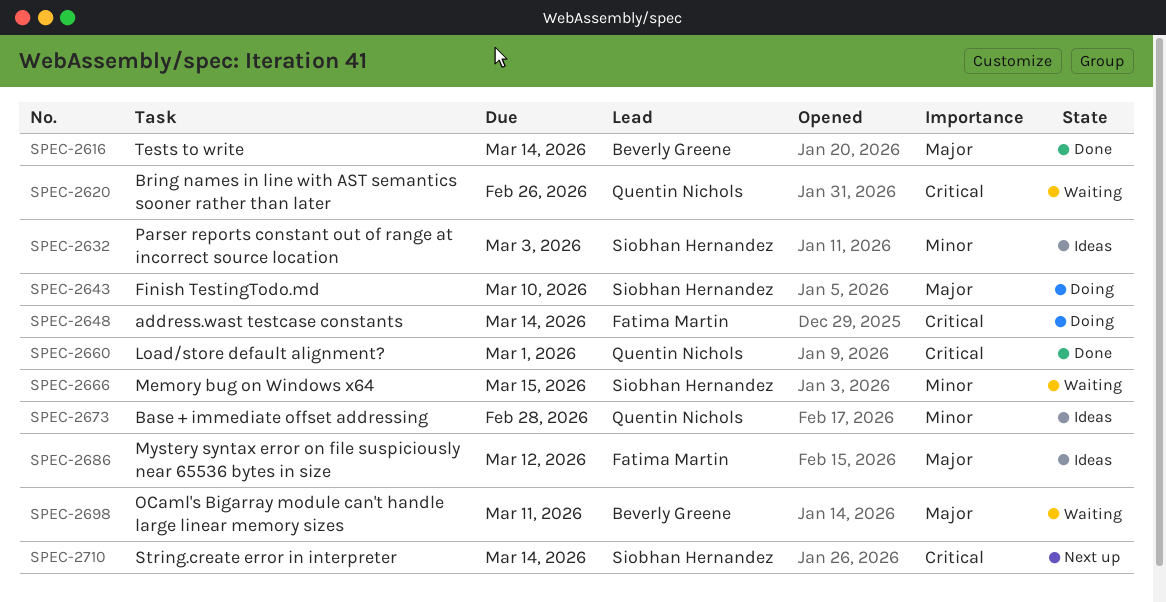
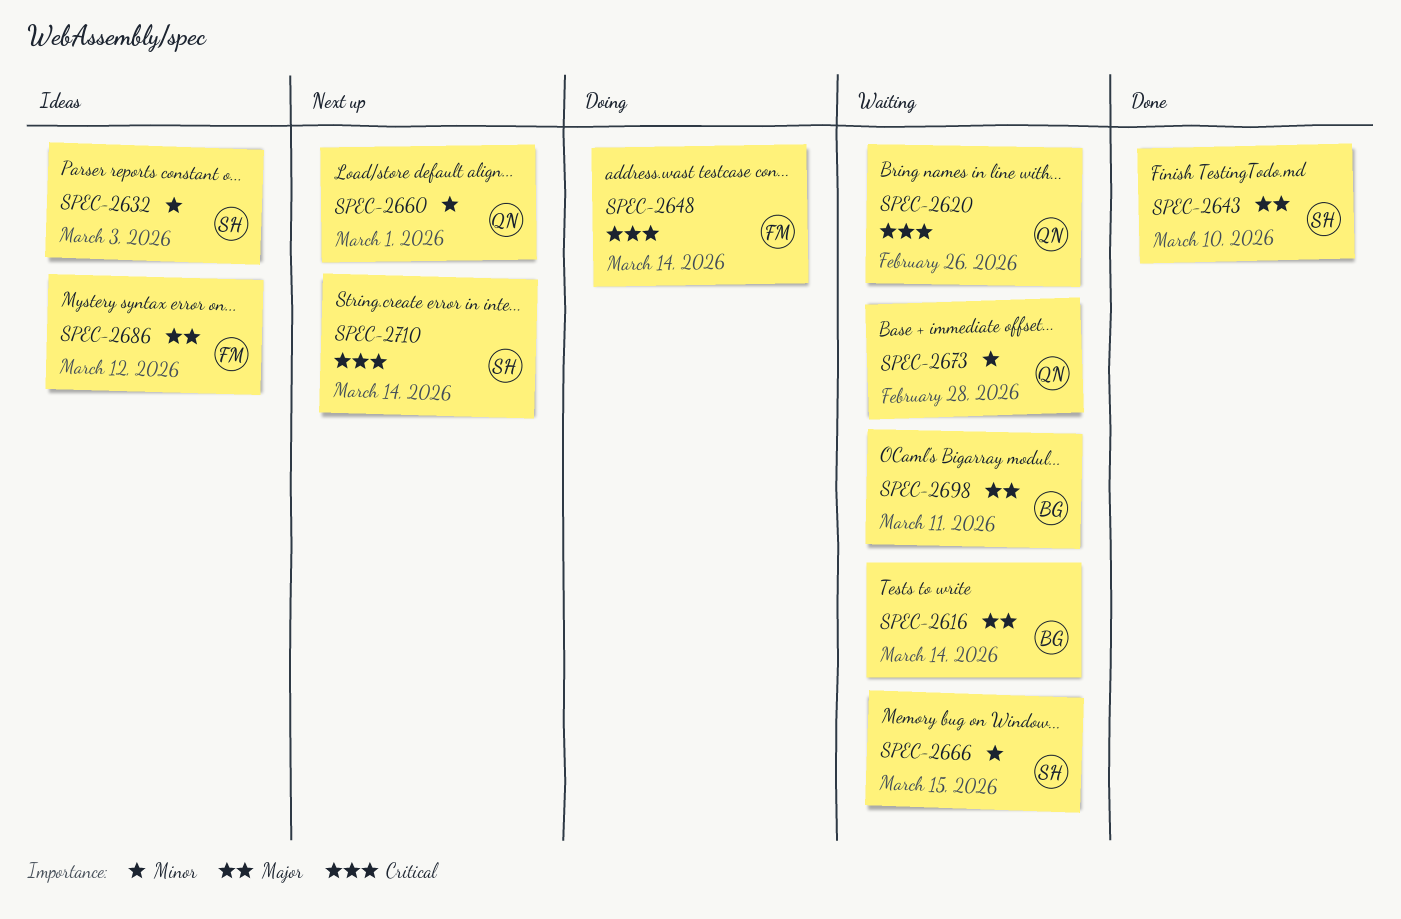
SPEC-2616, status: Done -> Waiting
SPEC-2643, status: Doing -> Done
SPEC-2660, status: Done -> Next up
SPEC-2660, priority: Critical -> Minor
SPEC-2673, status: Ideas -> Waiting

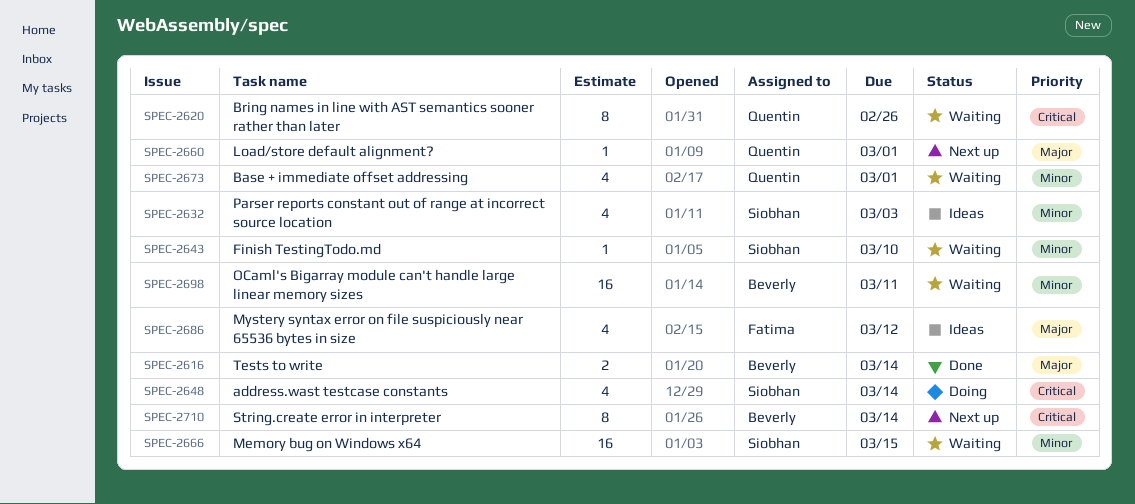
SPEC-2616, status: Waiting -> Done
SPEC-2643, status: Done -> Waiting
SPEC-2643, priority: Major -> Minor
SPEC-2648, owner: Fatima -> Siobhan
SPEC-2660, priority: Minor -> Major
SPEC-2673, due: Feb 28 -> Mar 1
SPEC-2698, priority: Major -> Minor
SPEC-2710, owner: Siobhan -> Beverly

